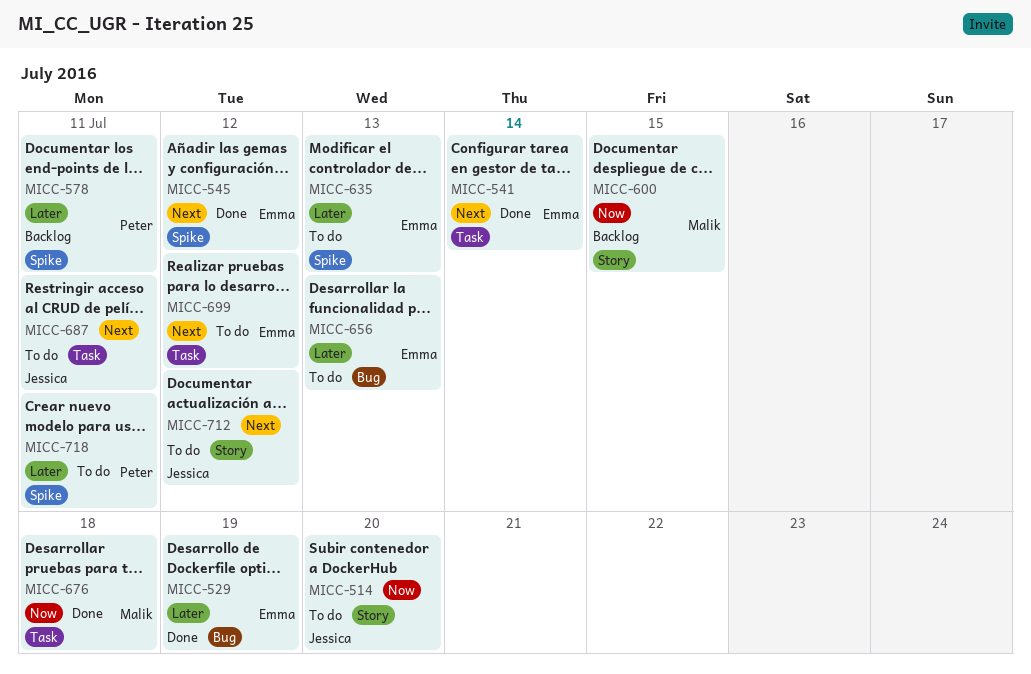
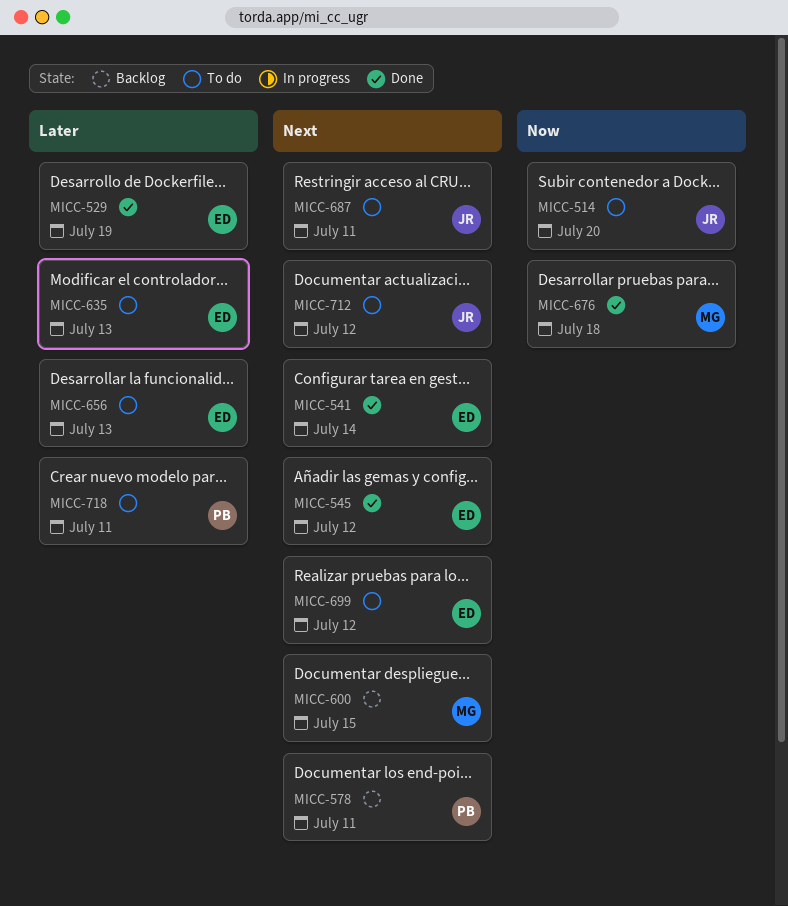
MICC-578, priority: Later -> Next
MICC-600, priority: Now -> Next

